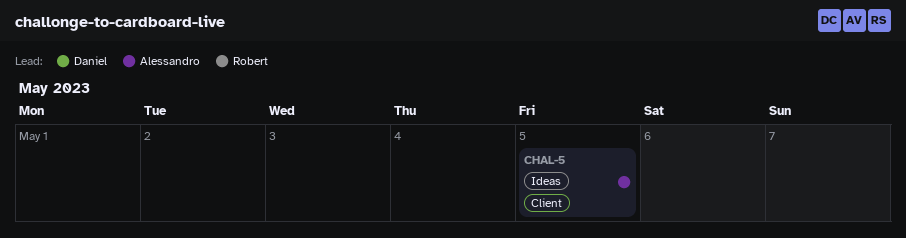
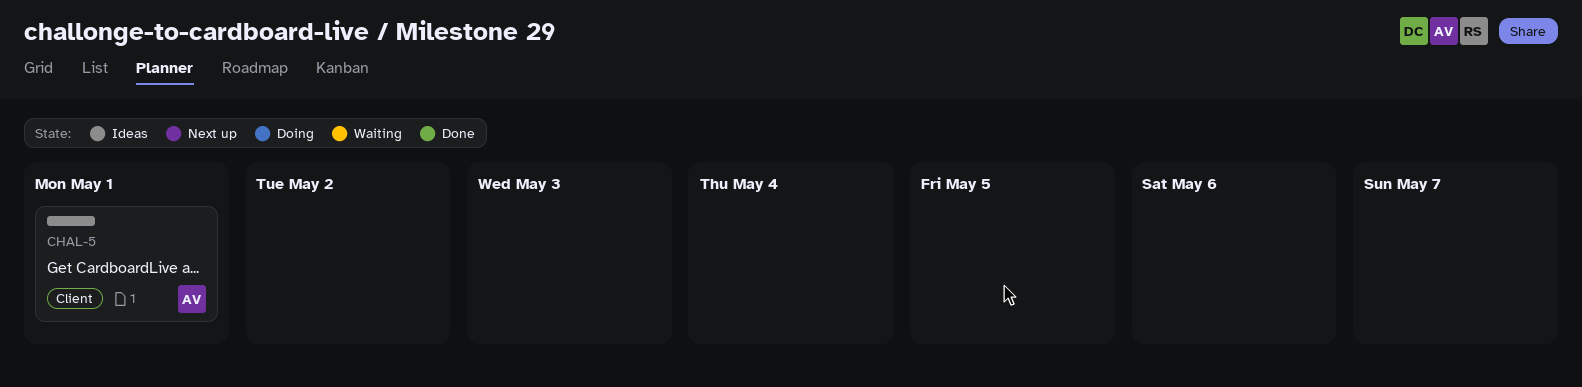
CHAL-5, due: May 5 -> May 1

